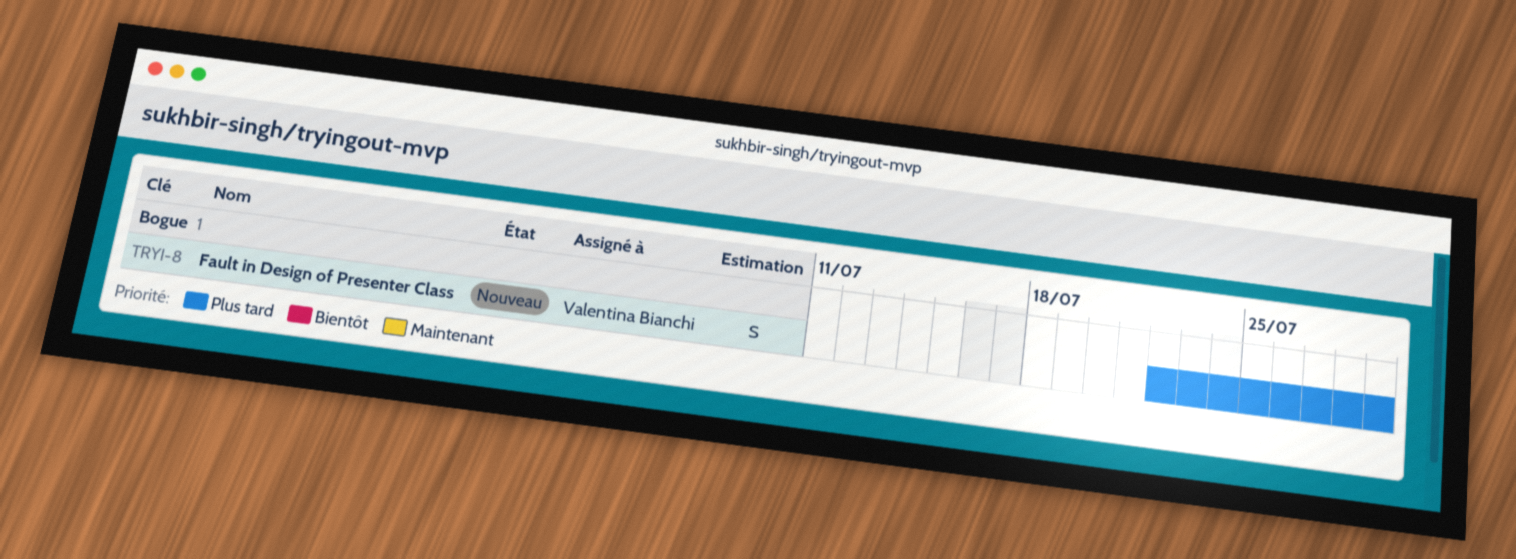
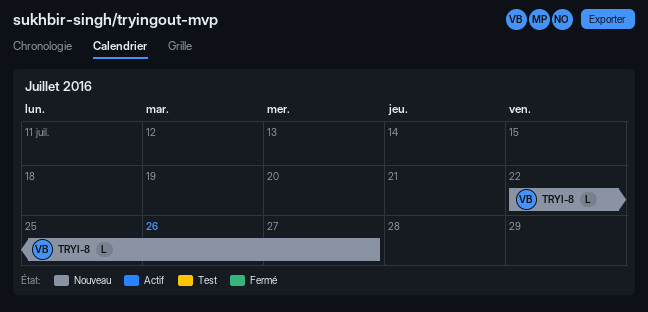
TRYI-8, estimate: S -> L
TRYI-8, due: Jul 29 -> Jul 27

